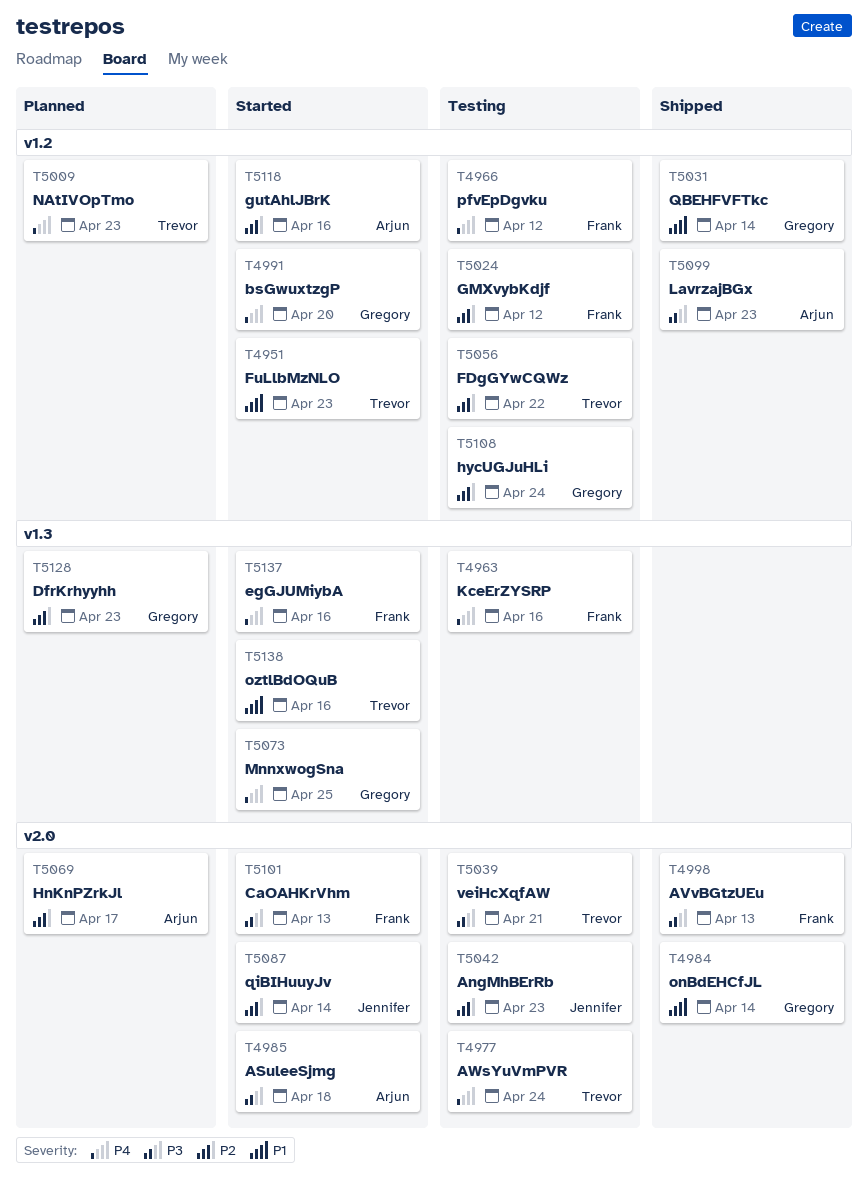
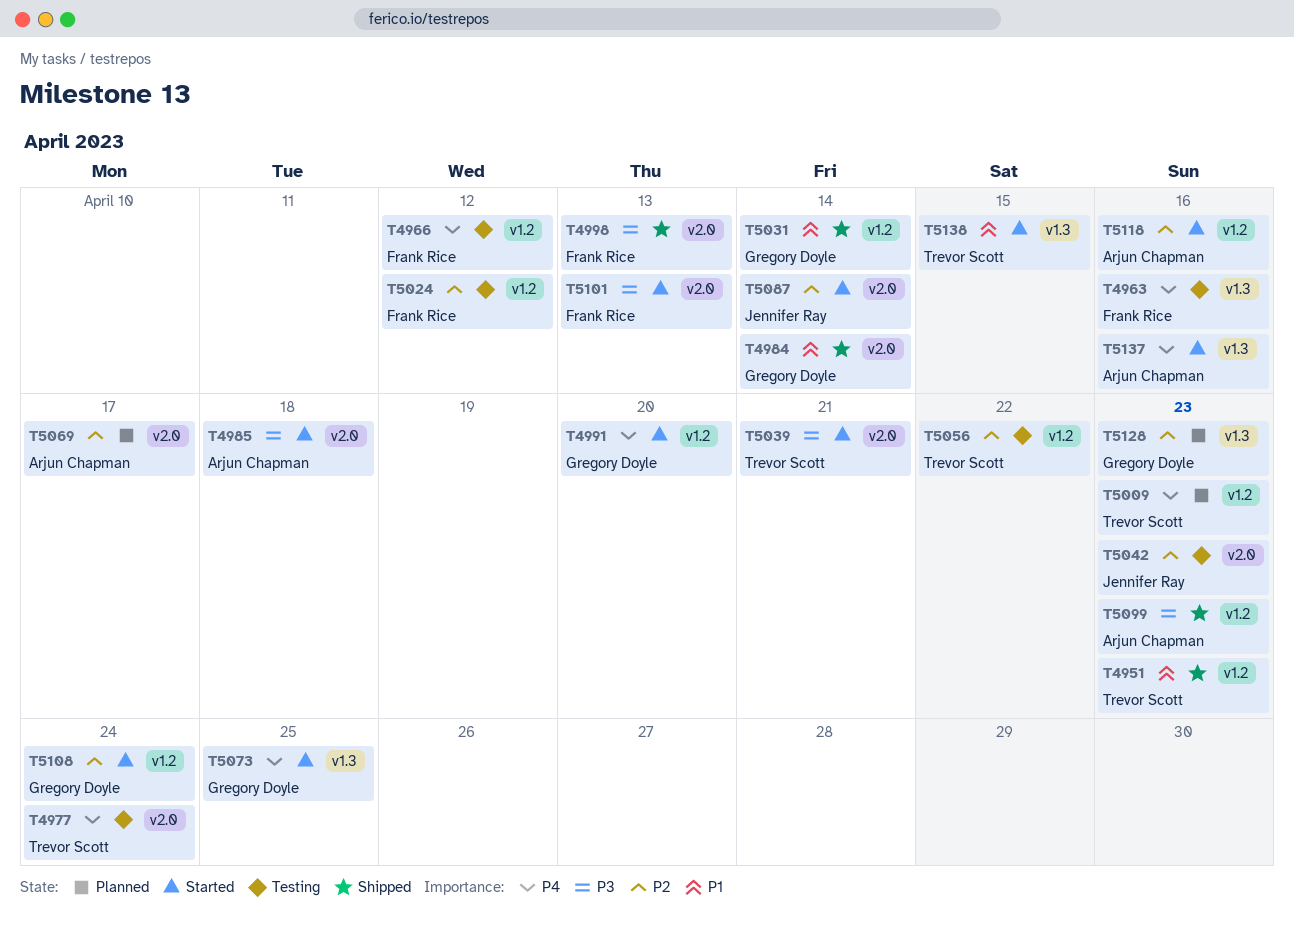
T4951, status: Started -> Shipped
T5039, status: Testing -> Started
T5108, status: Testing -> Started
T5137, owner: Frank Rice -> Arjun Chapman
T5138, due: Apr 16 -> Apr 15

